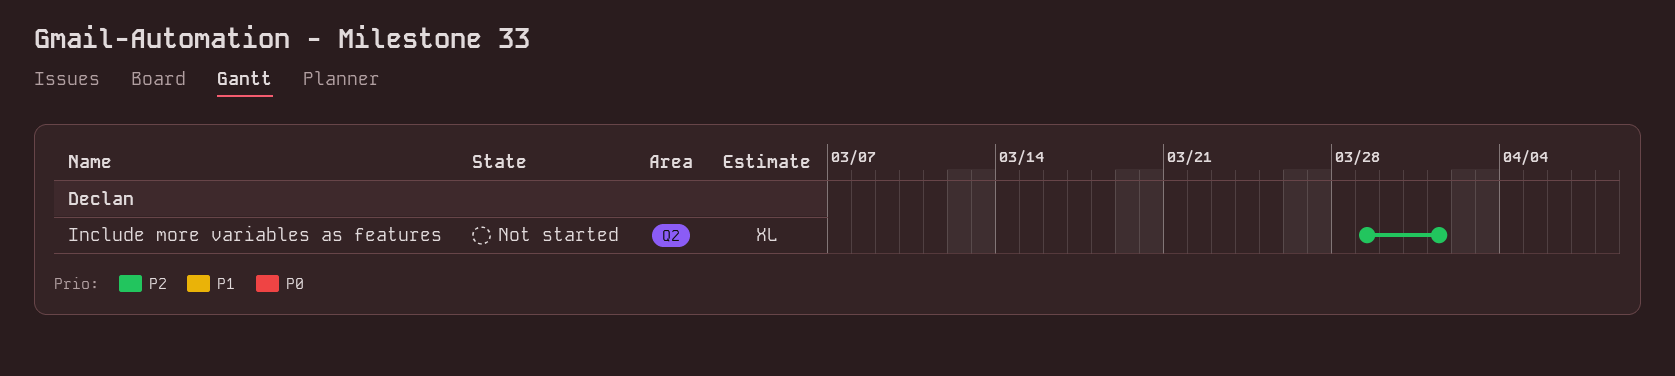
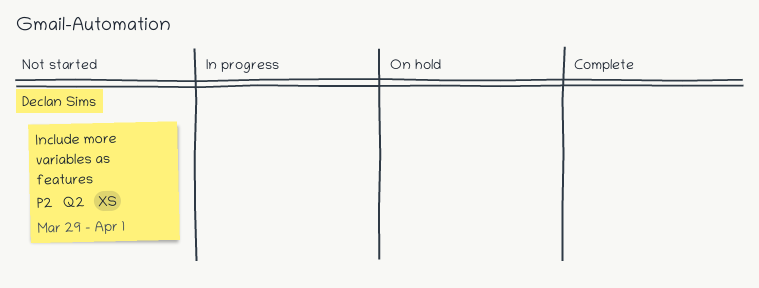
Include more variables as features, estimate: XL -> XS

